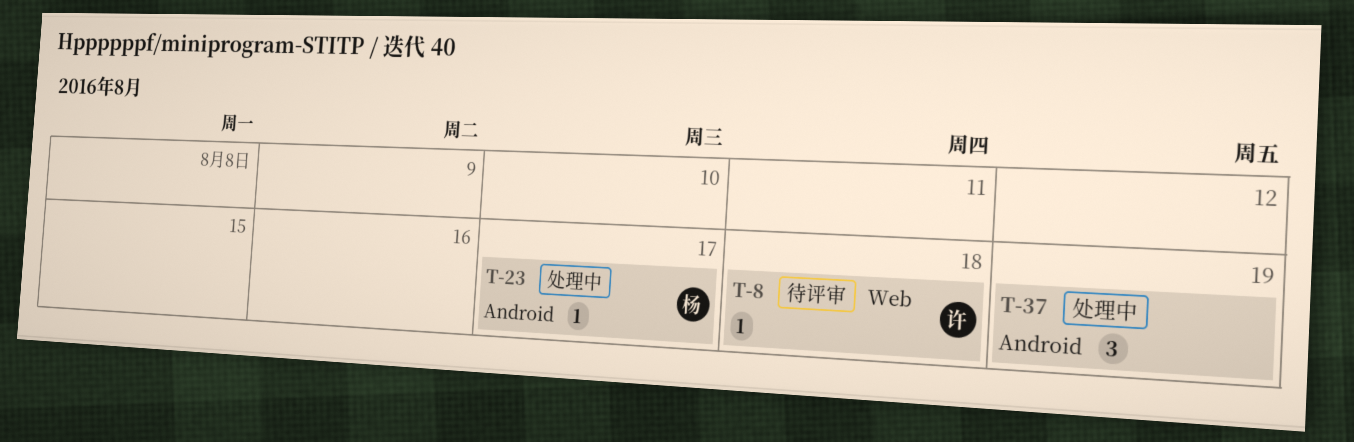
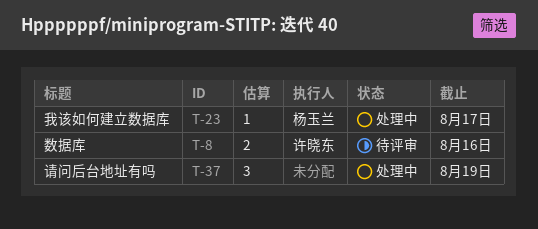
T-8, estimate: 1 -> 2
T-8, due: Aug 18 -> Aug 16

